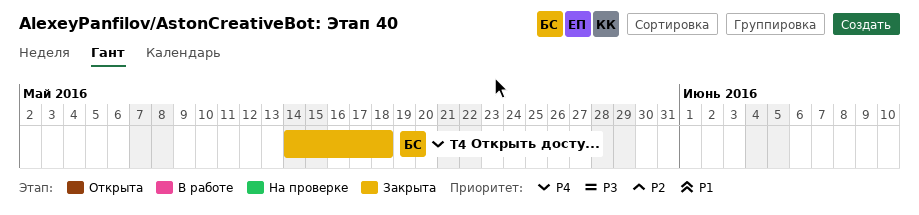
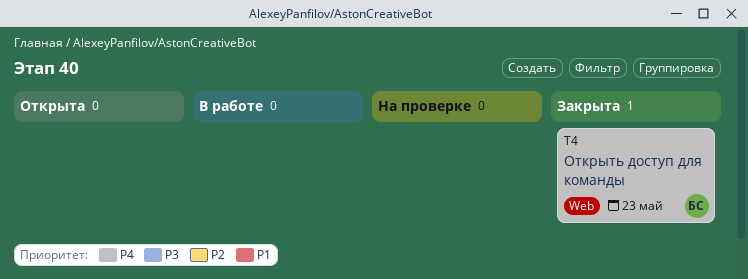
T4, due: May 18 -> May 23

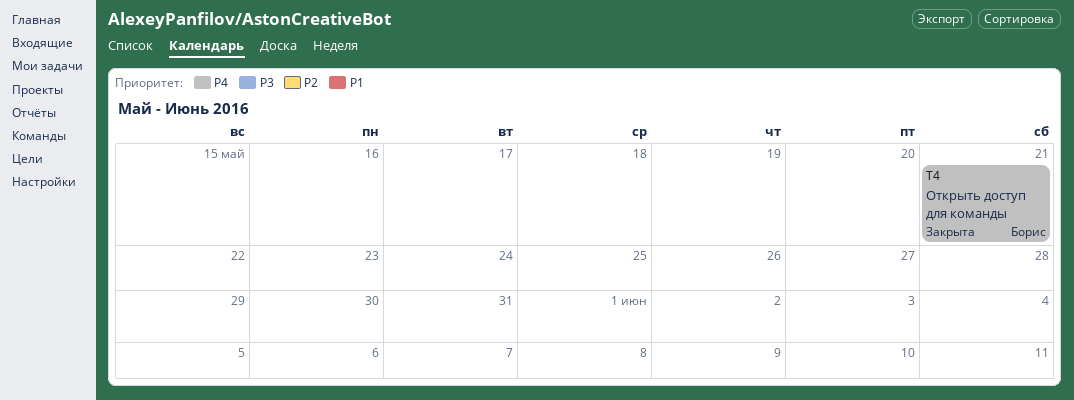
T4, due: May 23 -> May 21

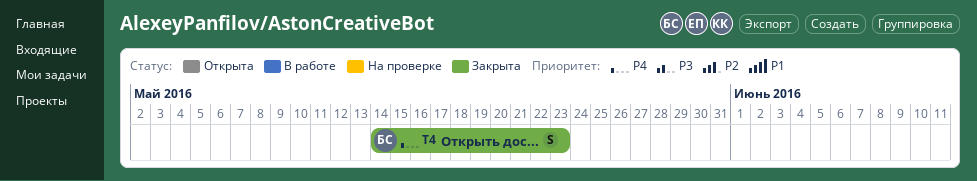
T4, due: May 21 -> May 23

